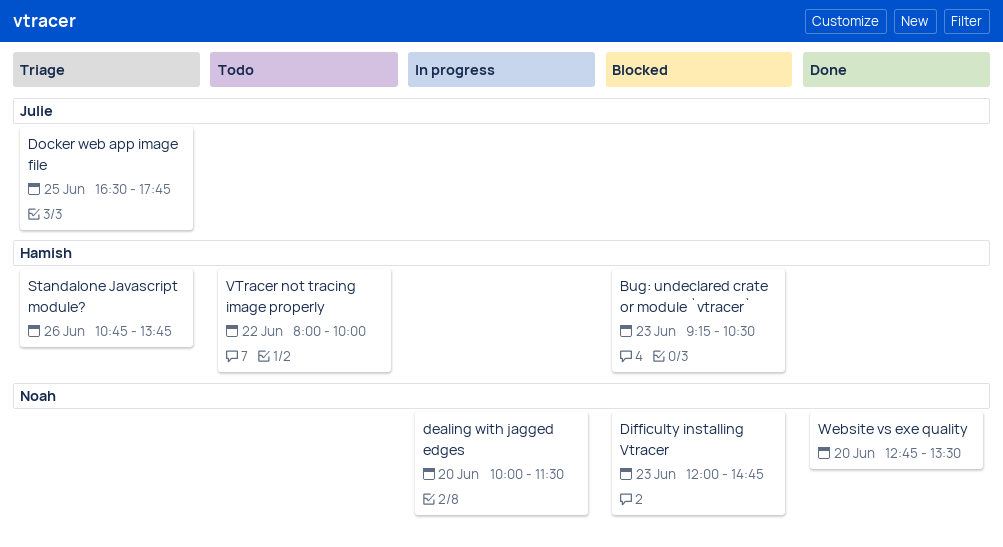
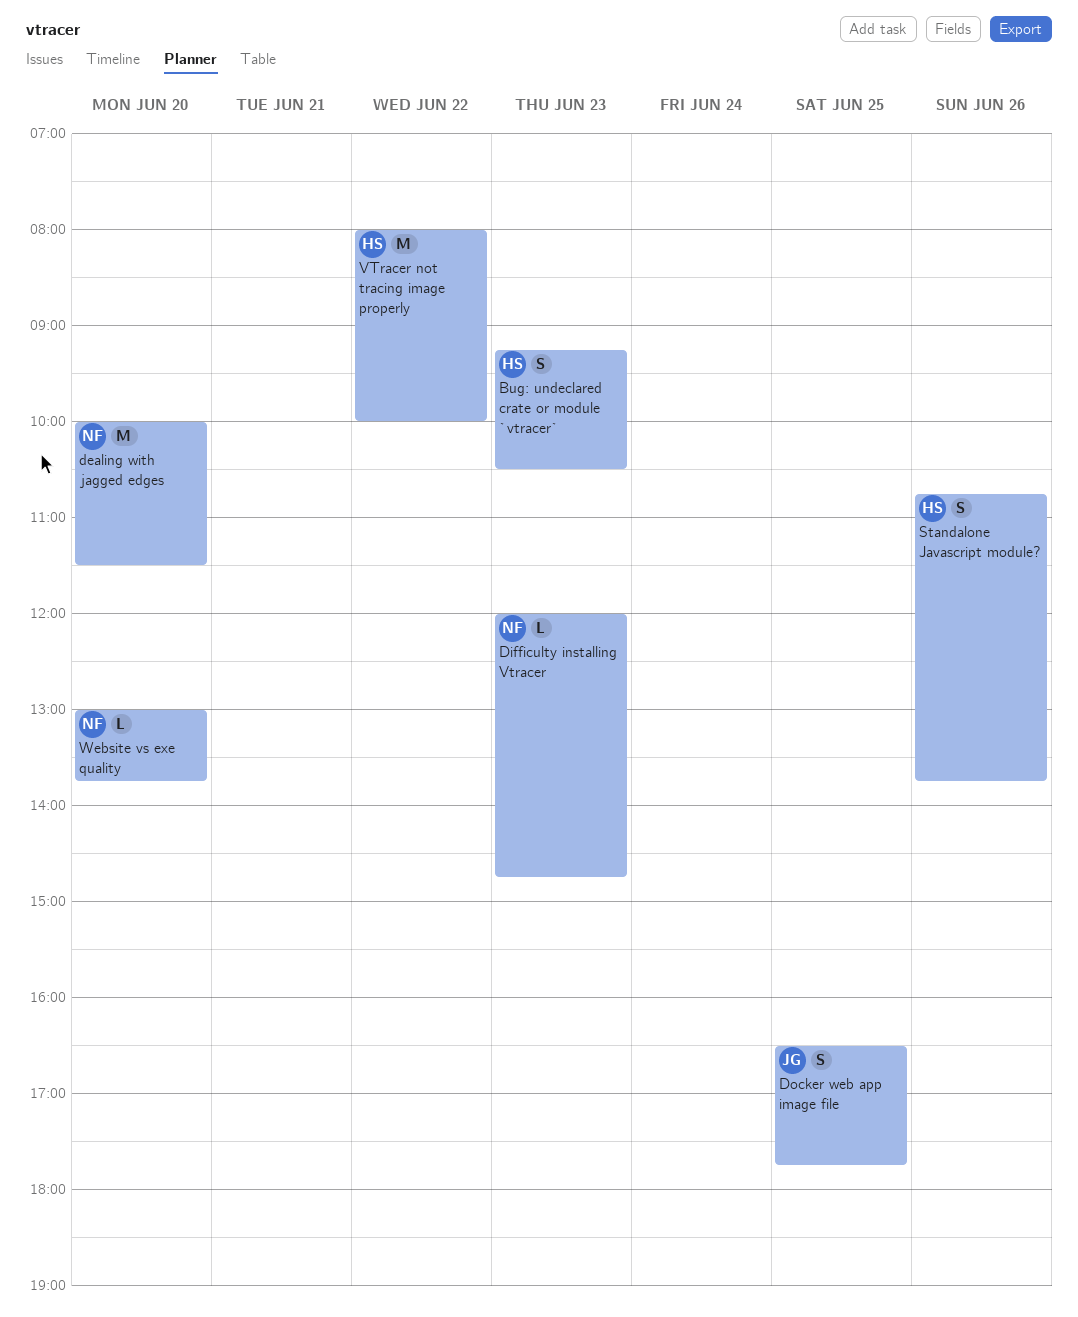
Website vs exe quality, begins: 12:45 -> 13:00
Website vs exe quality, ends: 13:30 -> 13:45

